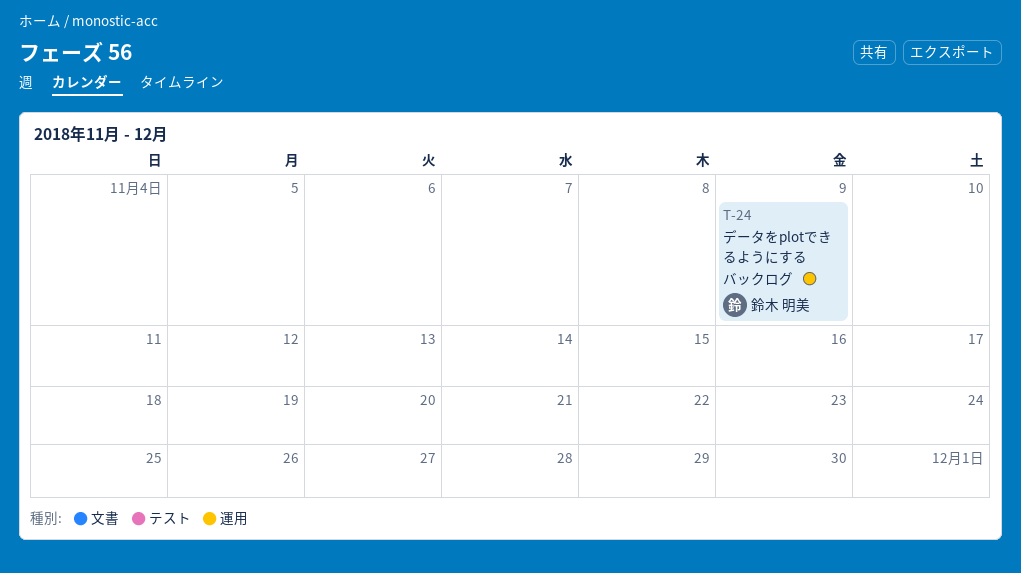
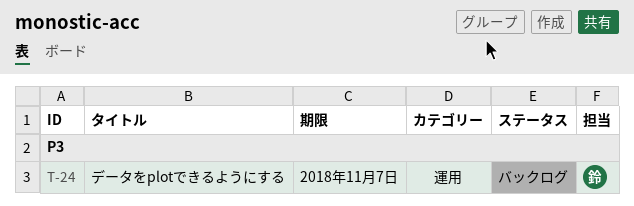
T-24, due: Nov 9 -> Nov 7

